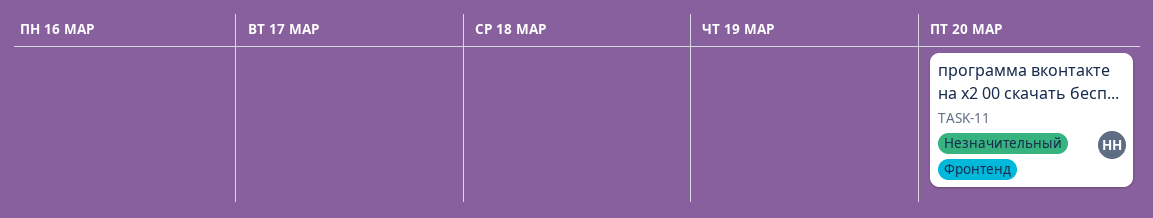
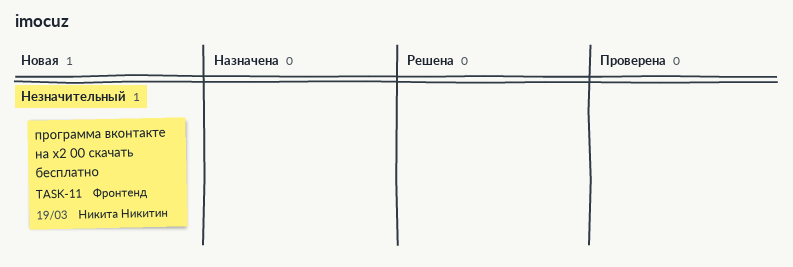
TASK-11, due: Mar 20 -> Mar 19

